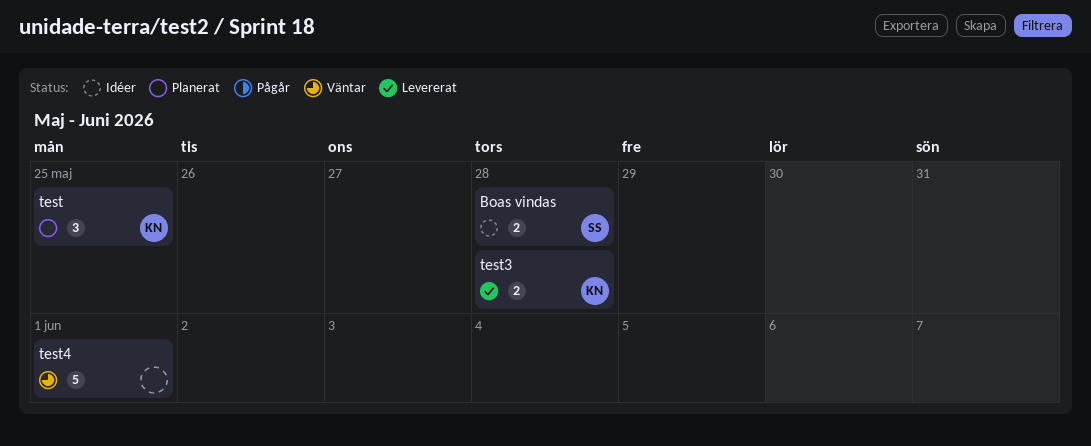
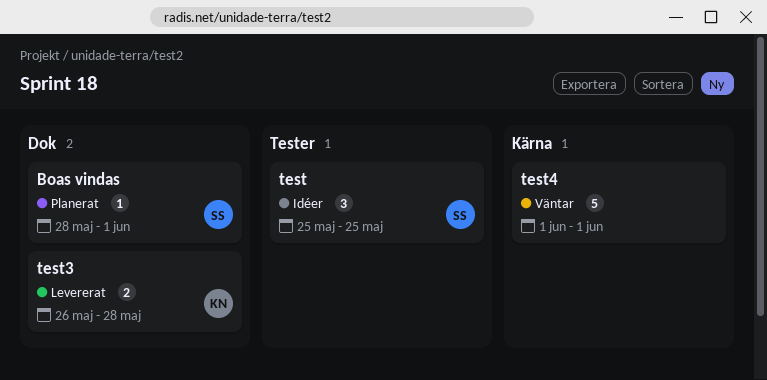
Boas vindas, status: Idéer -> Planerat
Boas vindas, estimate: 2 -> 1
Boas vindas, due: May 28 -> Jun 1
test, status: Planerat -> Idéer
test, owner: KN -> SS

